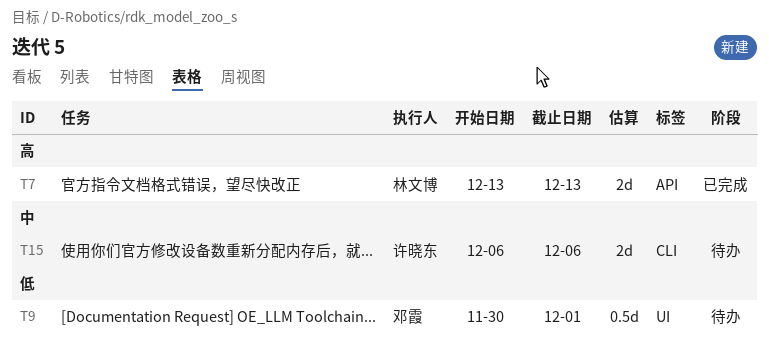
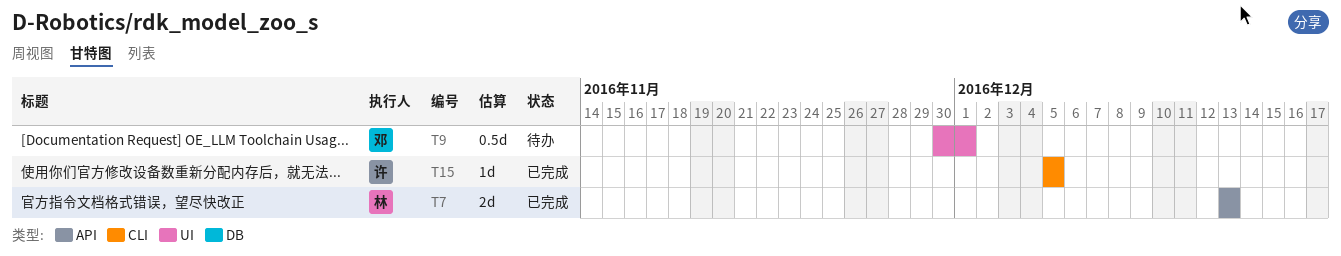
T15, status: 待办 -> 已完成
T15, estimate: 2d -> 1d
T15, start: Dec 6 -> Dec 5
T15, due: Dec 6 -> Dec 5

